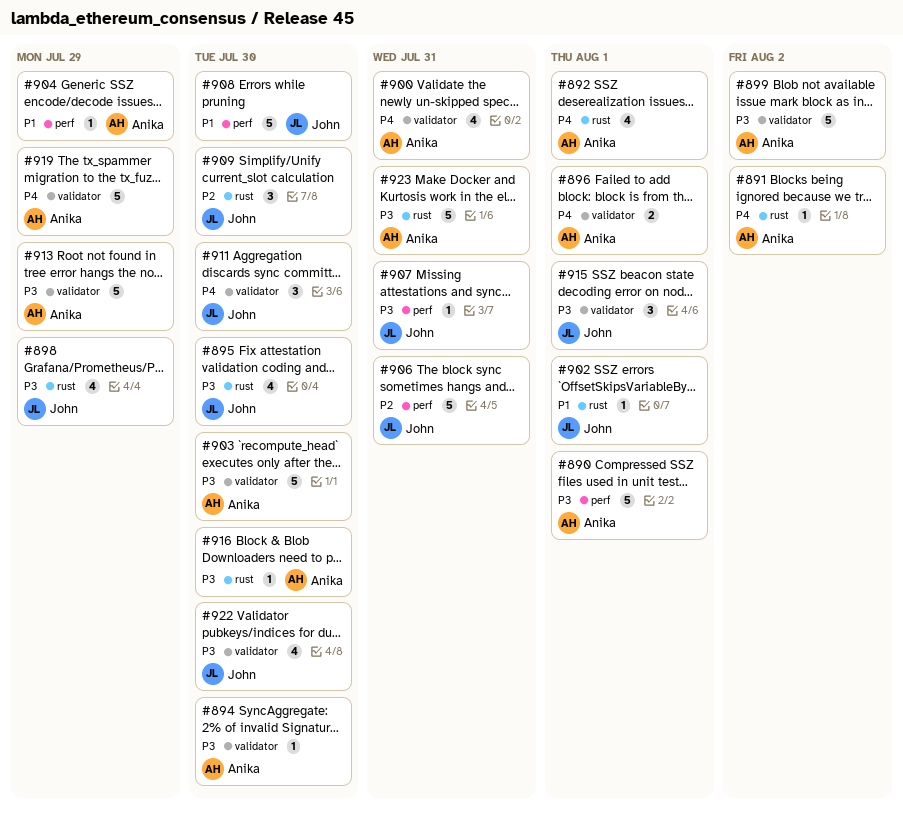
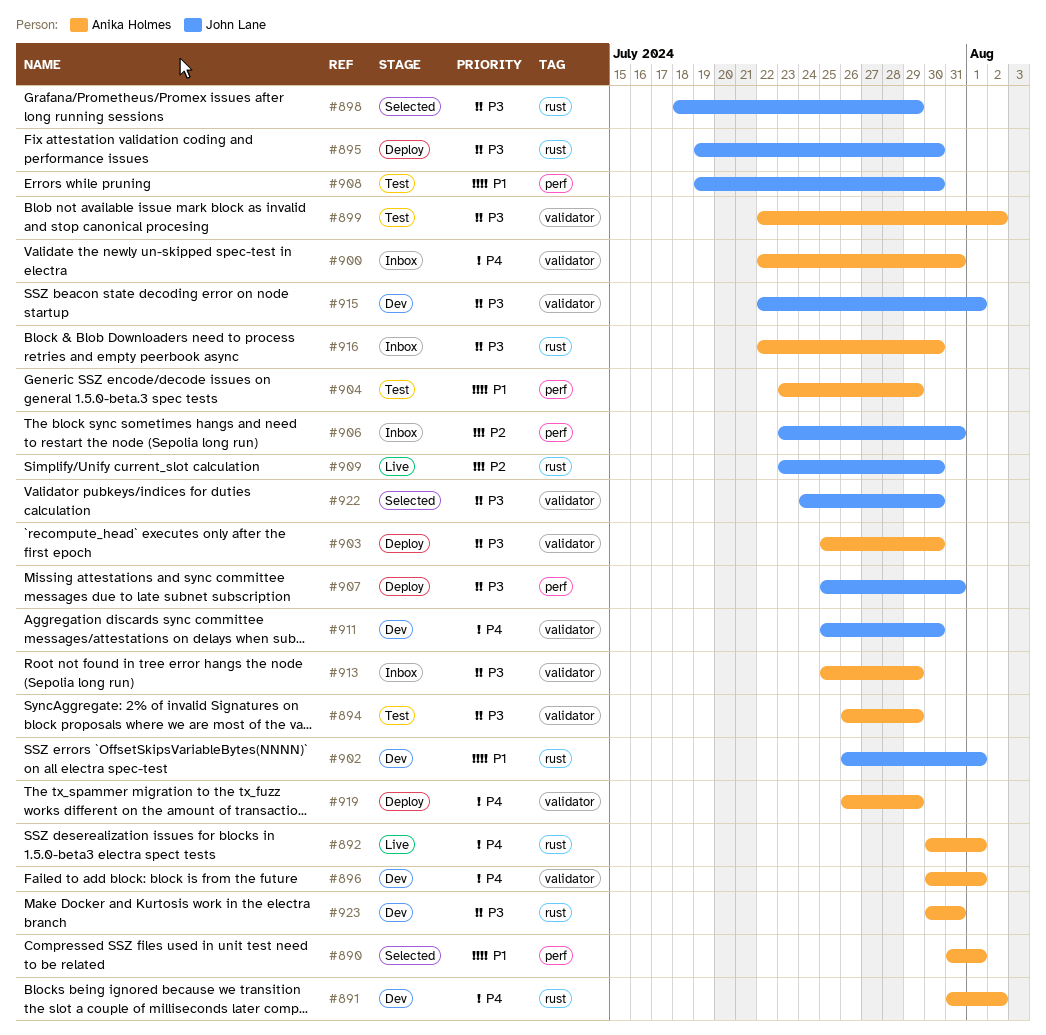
#890, priority: P3 -> P1
#894, due: Jul 30 -> Jul 29

